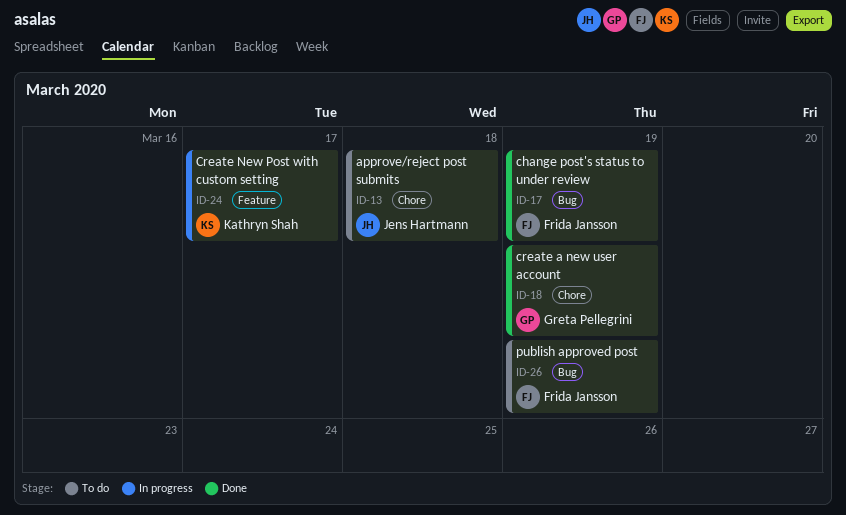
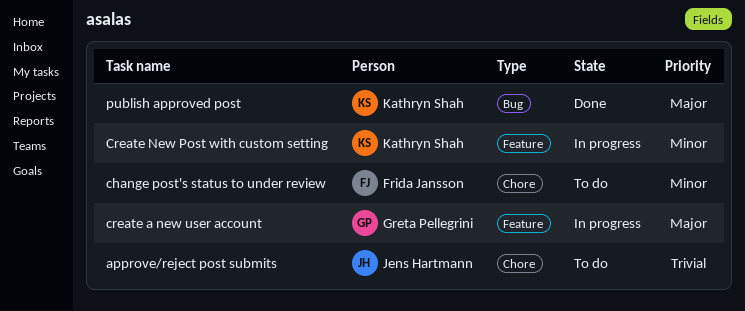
change post's status to under review, status: Done -> To do
change post's status to under review, label: Bug -> Chore
create a new user account, status: Done -> In progress
create a new user account, label: Chore -> Feature
publish approved post, status: To do -> Done
publish approved post, owner: Frida Jansson -> Kathryn Shah

